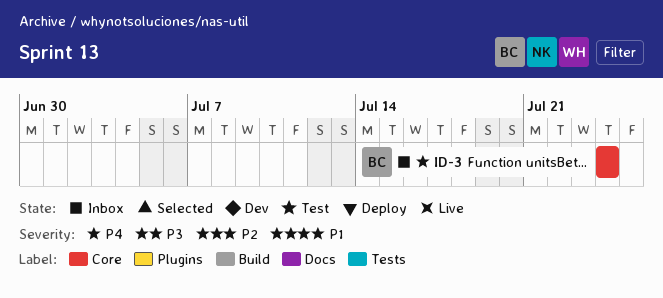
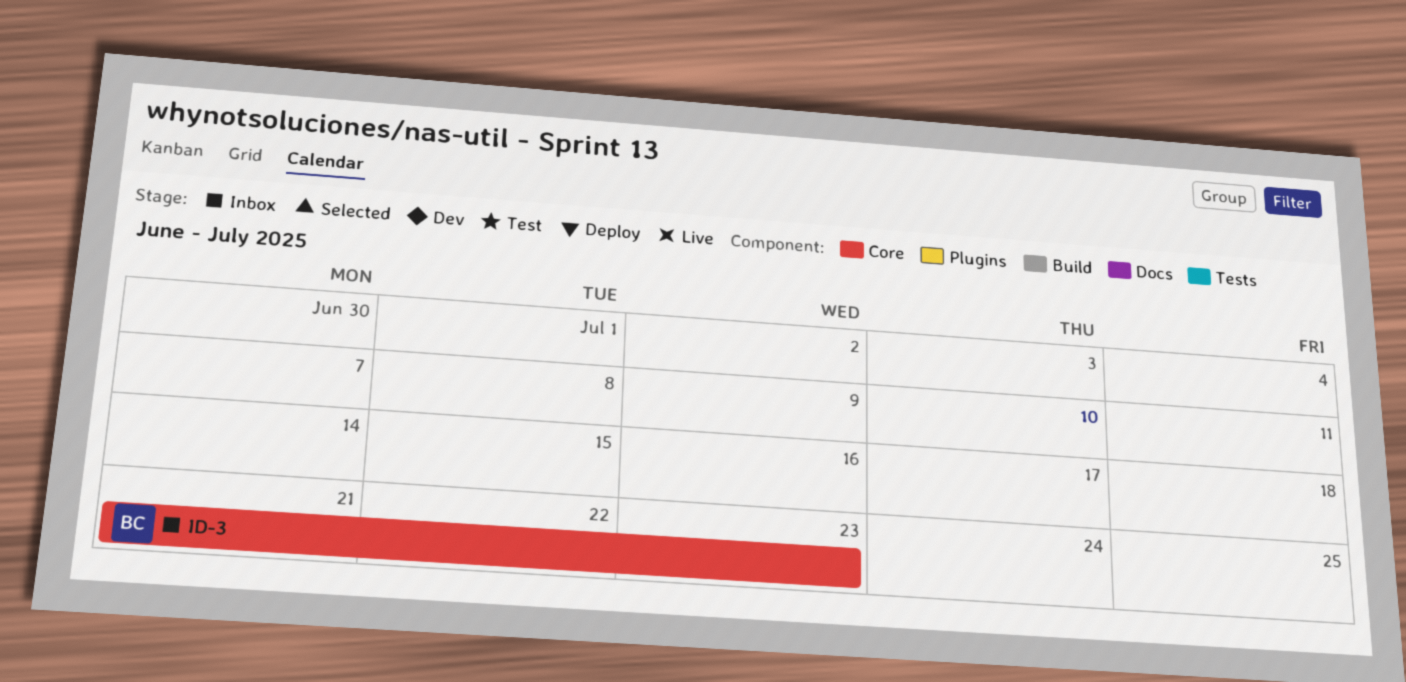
ID-3, start: Jul 24 -> Jul 21
ID-3, due: Jul 24 -> Jul 23

